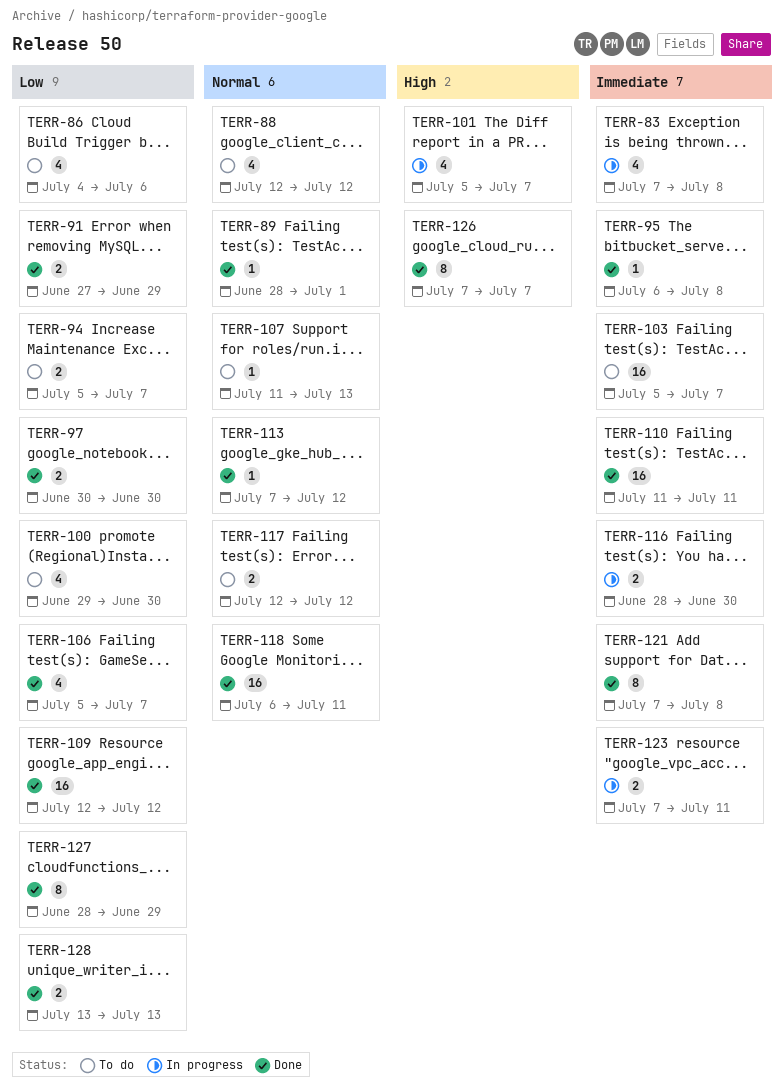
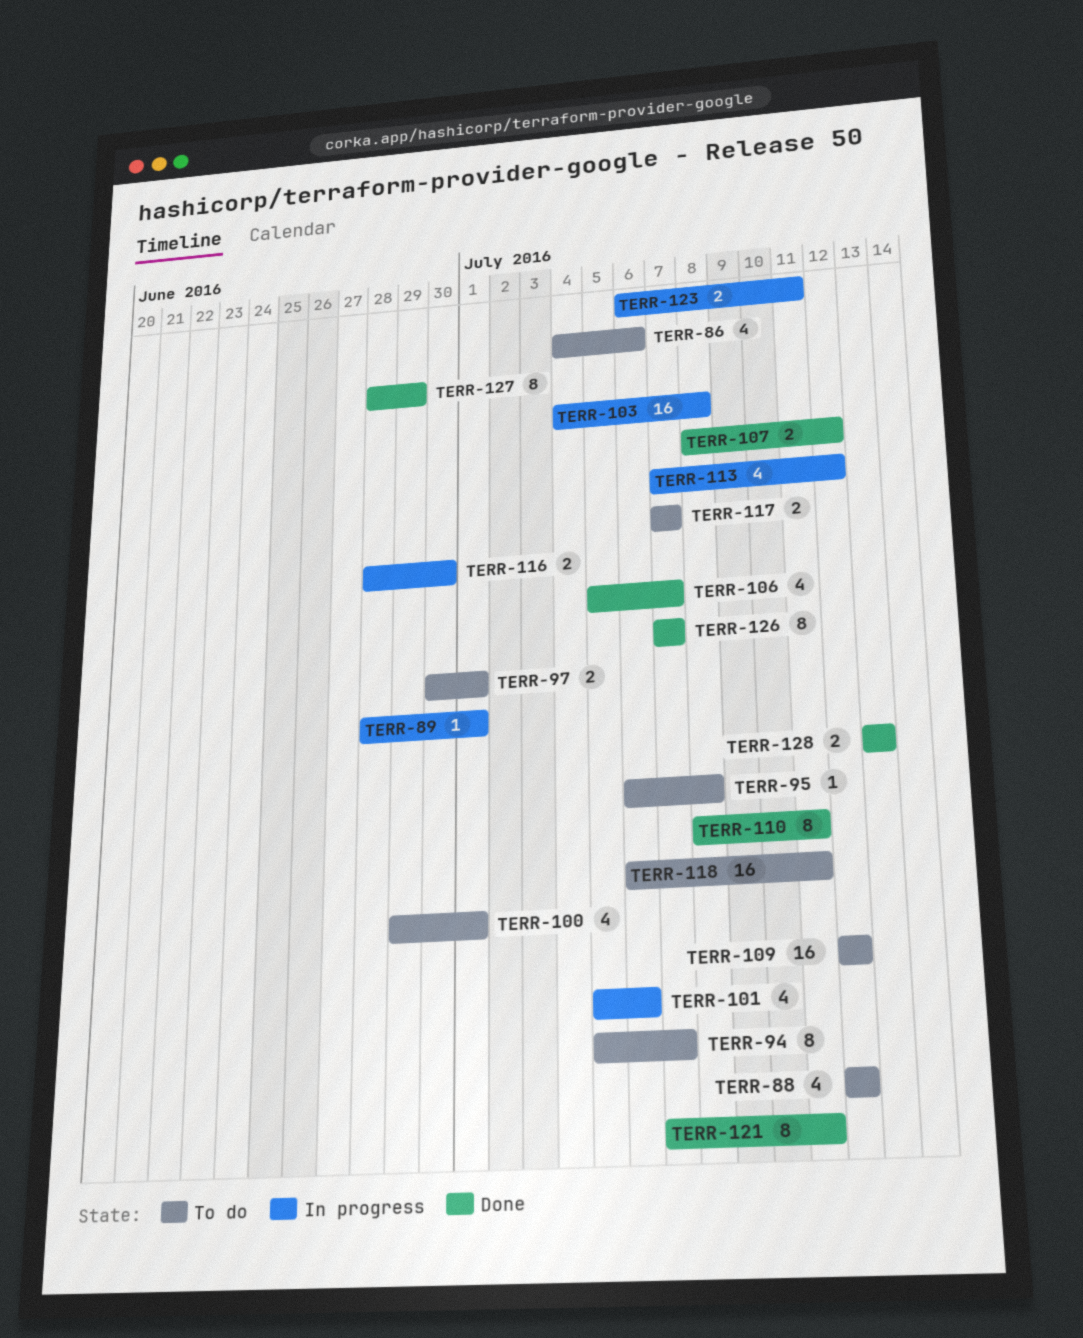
TERR-83: present -> none
TERR-89, status: Done -> In progress
TERR-91: present -> none
TERR-94, estimate: 2 -> 8
TERR-95, status: Done -> To do
TERR-97, status: Done -> To do
TERR-97, due: Jun 30 -> Jul 1
TERR-100, due: Jun 30 -> Jul 1
TERR-101, due: Jul 7 -> Jul 6
TERR-103, status: To do -> In progress
TERR-103, start: Jul 5 -> Jul 4
TERR-103, due: Jul 7 -> Jul 8
TERR-107, status: To do -> Done
TERR-107, estimate: 1 -> 2
TERR-107, start: Jul 11 -> Jul 8
TERR-107, due: Jul 13 -> Jul 12
TERR-109, status: Done -> To do
TERR-110, estimate: 16 -> 8
TERR-110, start: Jul 11 -> Jul 8
TERR-113, status: Done -> In progress
TERR-113, estimate: 1 -> 4
TERR-117, start: Jul 12 -> Jul 7
TERR-117, due: Jul 12 -> Jul 7
TERR-118, status: Done -> To do
TERR-121, due: Jul 8 -> Jul 11
TERR-123, start: Jul 7 -> Jul 6

